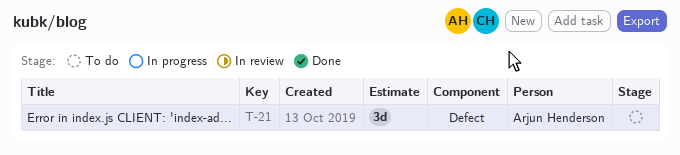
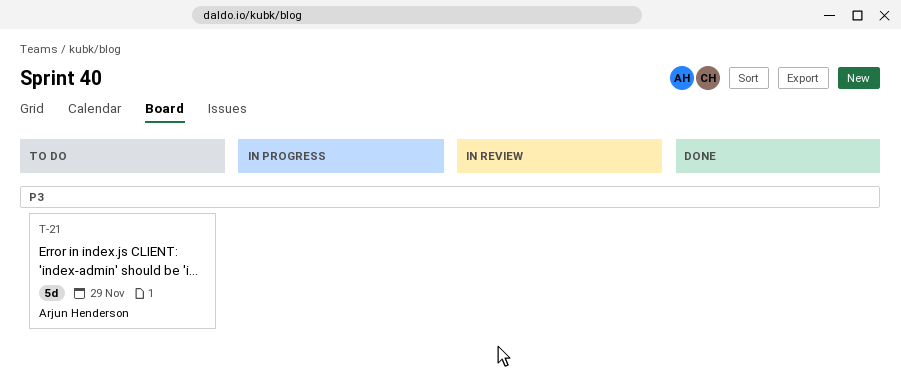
T-21, estimate: 3d -> 5d

